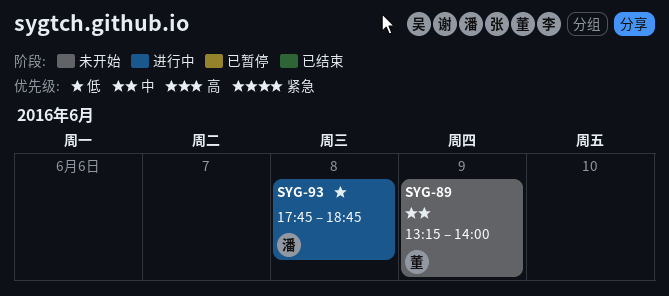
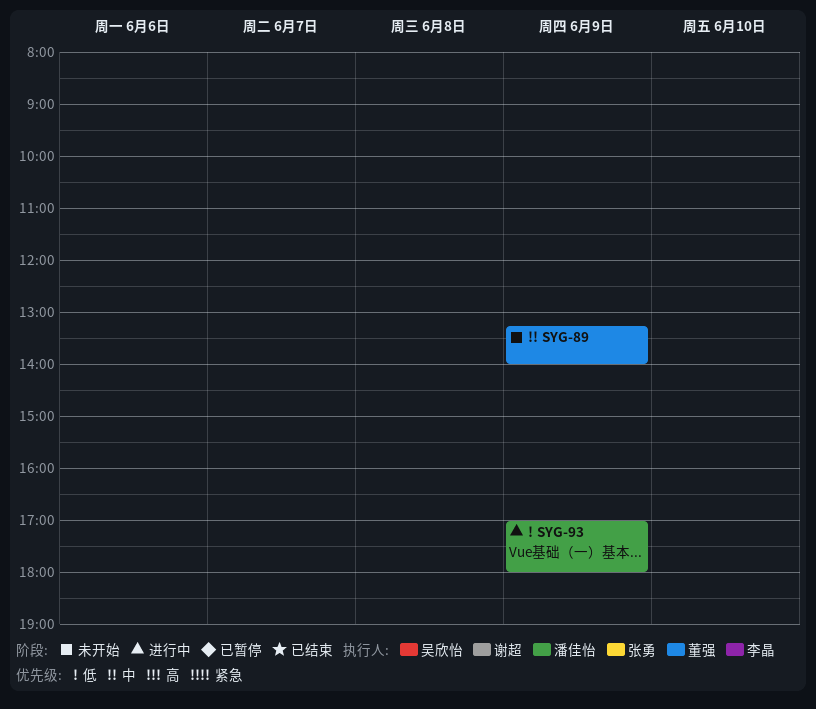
SYG-93, day: Jun 8 -> Jun 9
SYG-93, begins: 17:45 -> 17:00
SYG-93, ends: 18:45 -> 18:00

